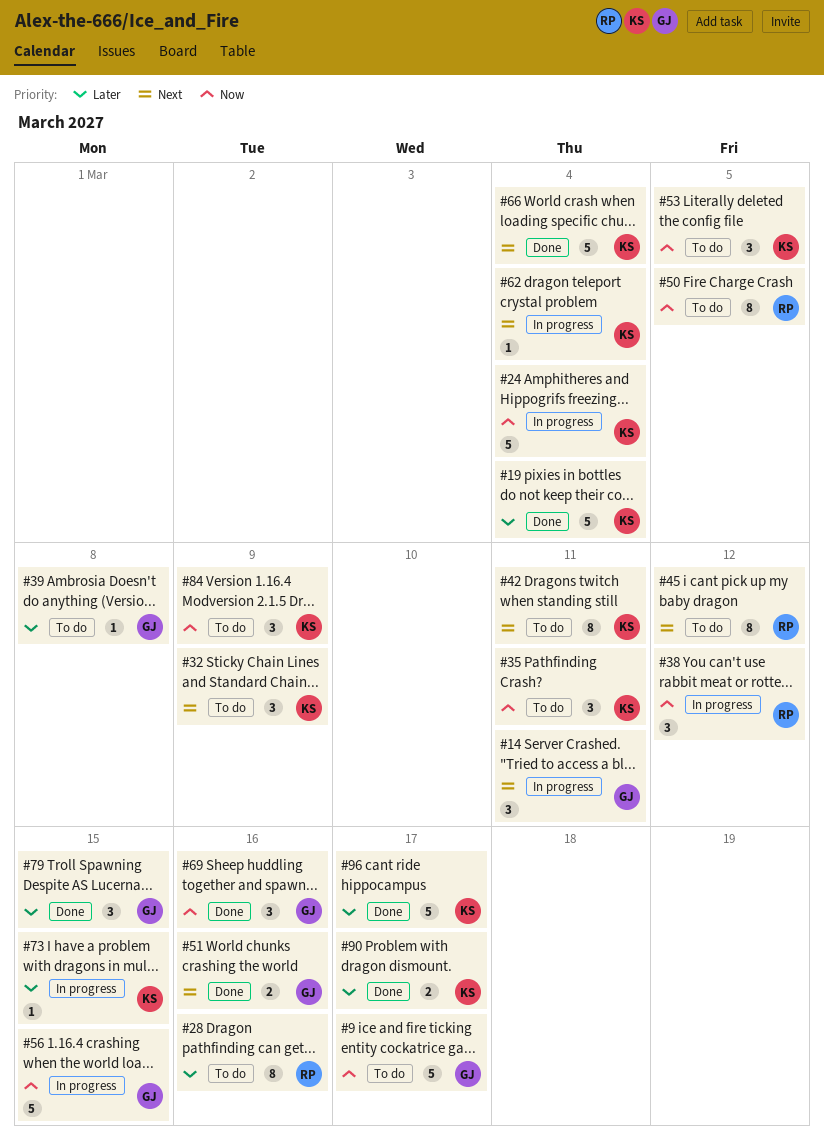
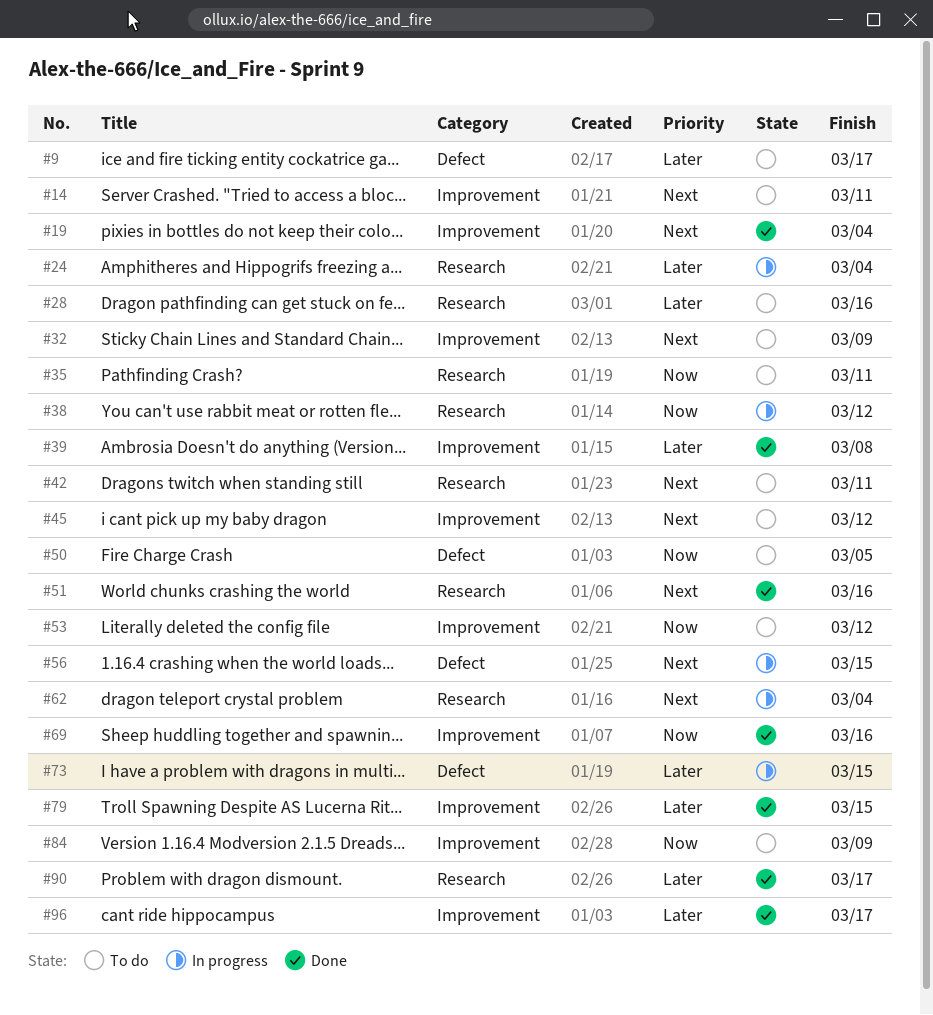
#9, priority: Now -> Later
#14, status: In progress -> To do
#19, priority: Later -> Next
#24, priority: Now -> Later
#39, status: To do -> Done
#53, due: Mar 5 -> Mar 12
#56, priority: Now -> Next
#66: present -> none

